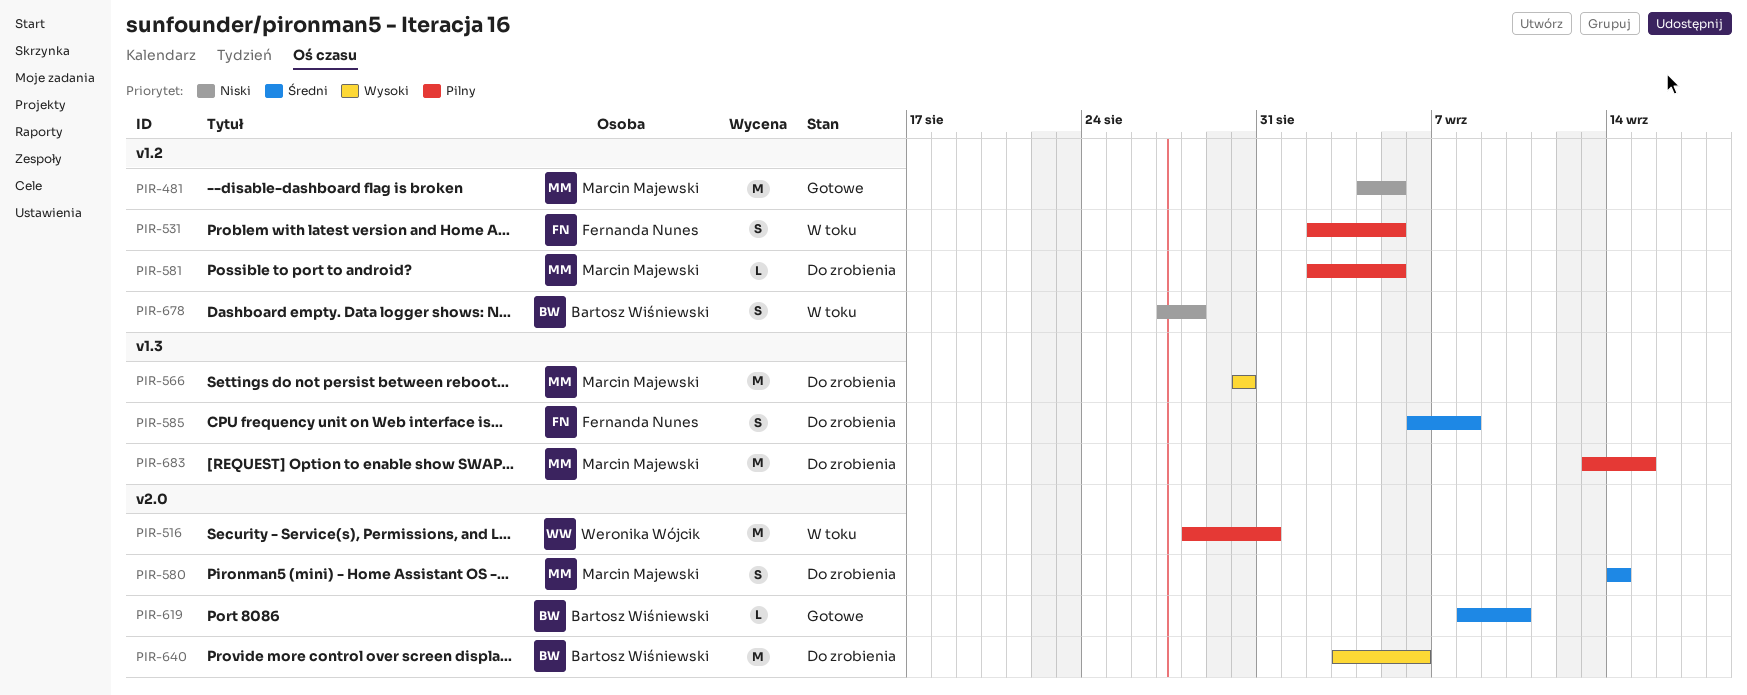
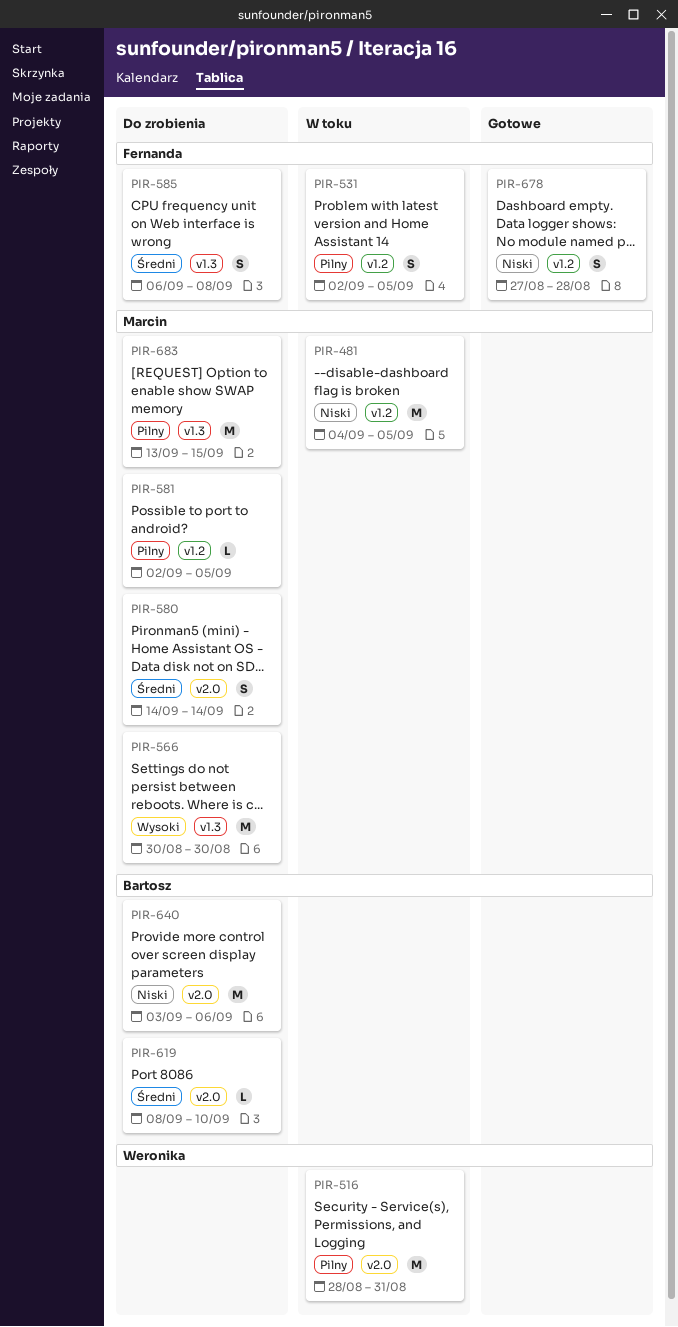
PIR-481, status: Gotowe -> W toku
PIR-619, status: Gotowe -> Do zrobienia
PIR-640, priority: Wysoki -> Niski
PIR-678, status: W toku -> Gotowe
PIR-678, owner: Bartosz Wiśniewski -> Fernanda Nunes

